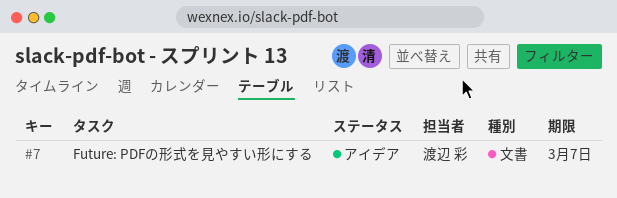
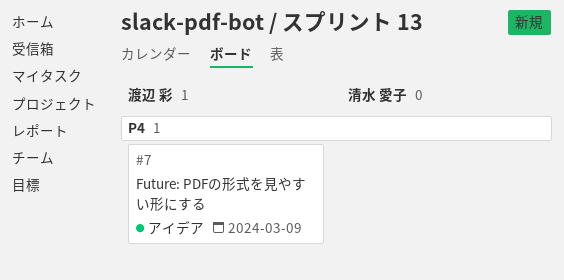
#7, due: Mar 7 -> Mar 9

